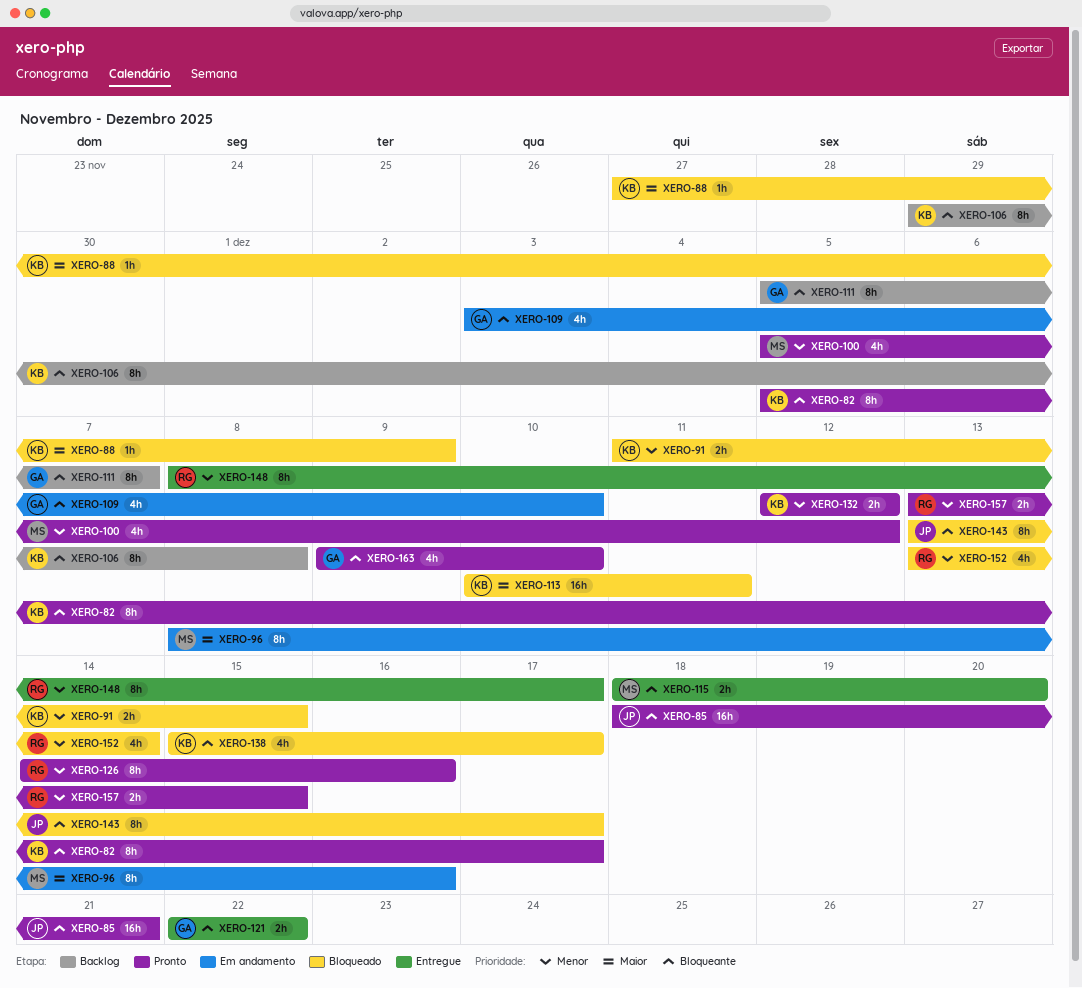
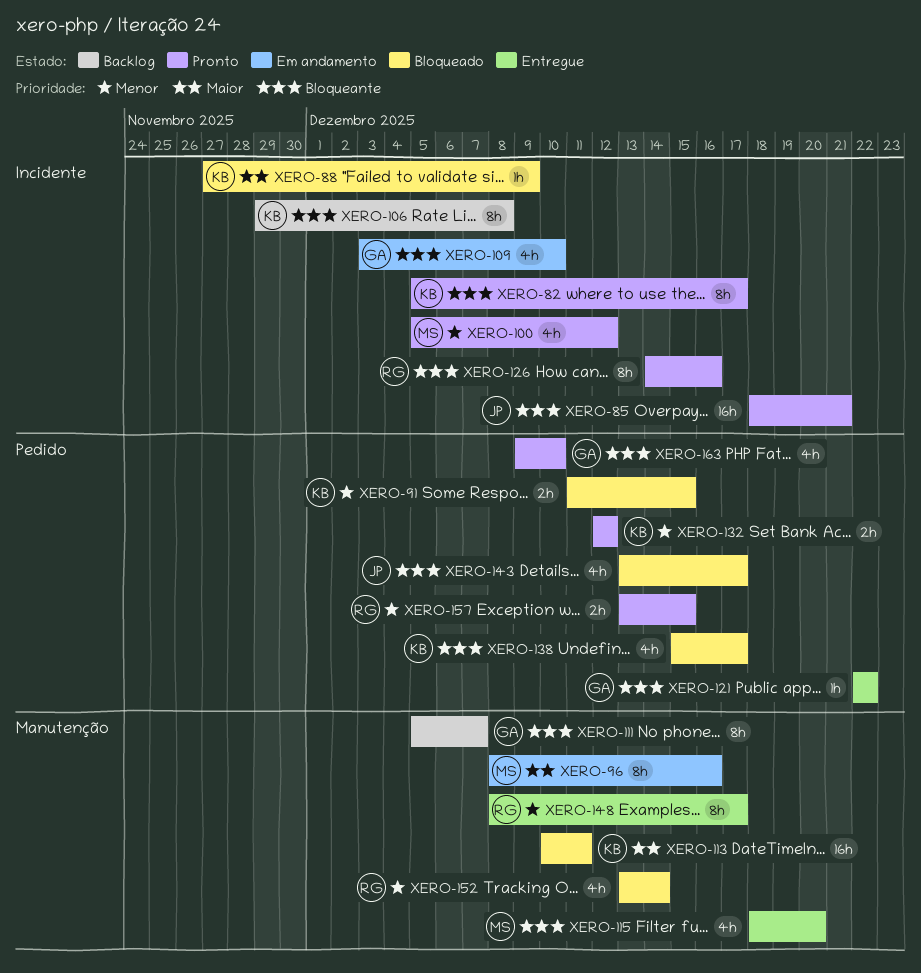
XERO-115, estimate: 2h -> 4h
XERO-121, estimate: 2h -> 1h
XERO-126, priority: Menor -> Bloqueante
XERO-143, estimate: 8h -> 4h

